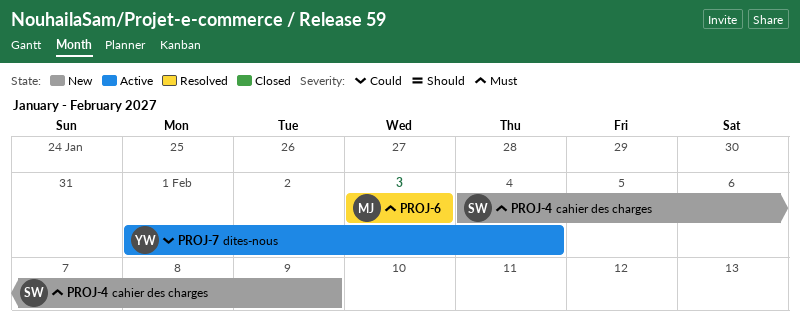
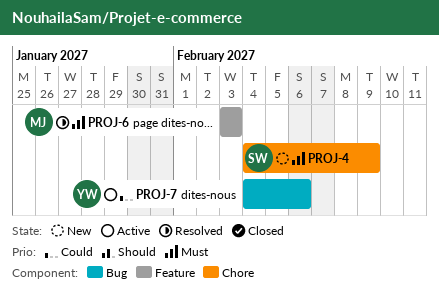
PROJ-7, start: Feb 1 -> Feb 4
PROJ-7, due: Feb 4 -> Feb 6

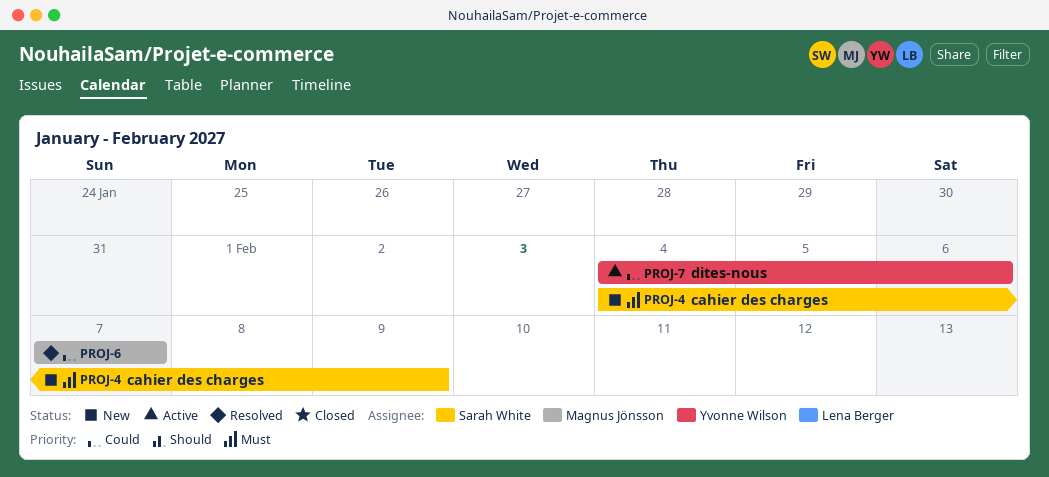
PROJ-6, priority: Must -> Could
PROJ-6, start: Feb 3 -> Feb 7
PROJ-6, due: Feb 3 -> Feb 7

